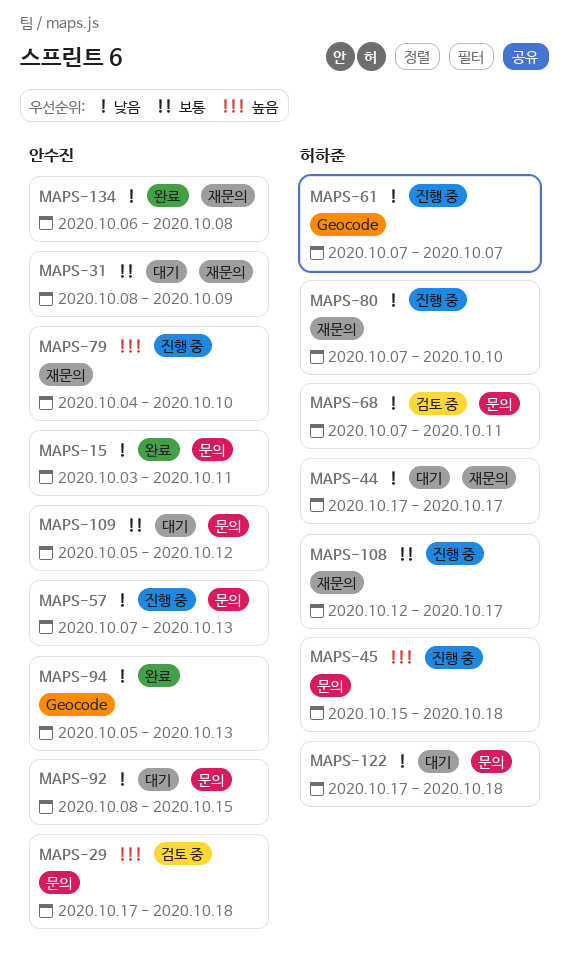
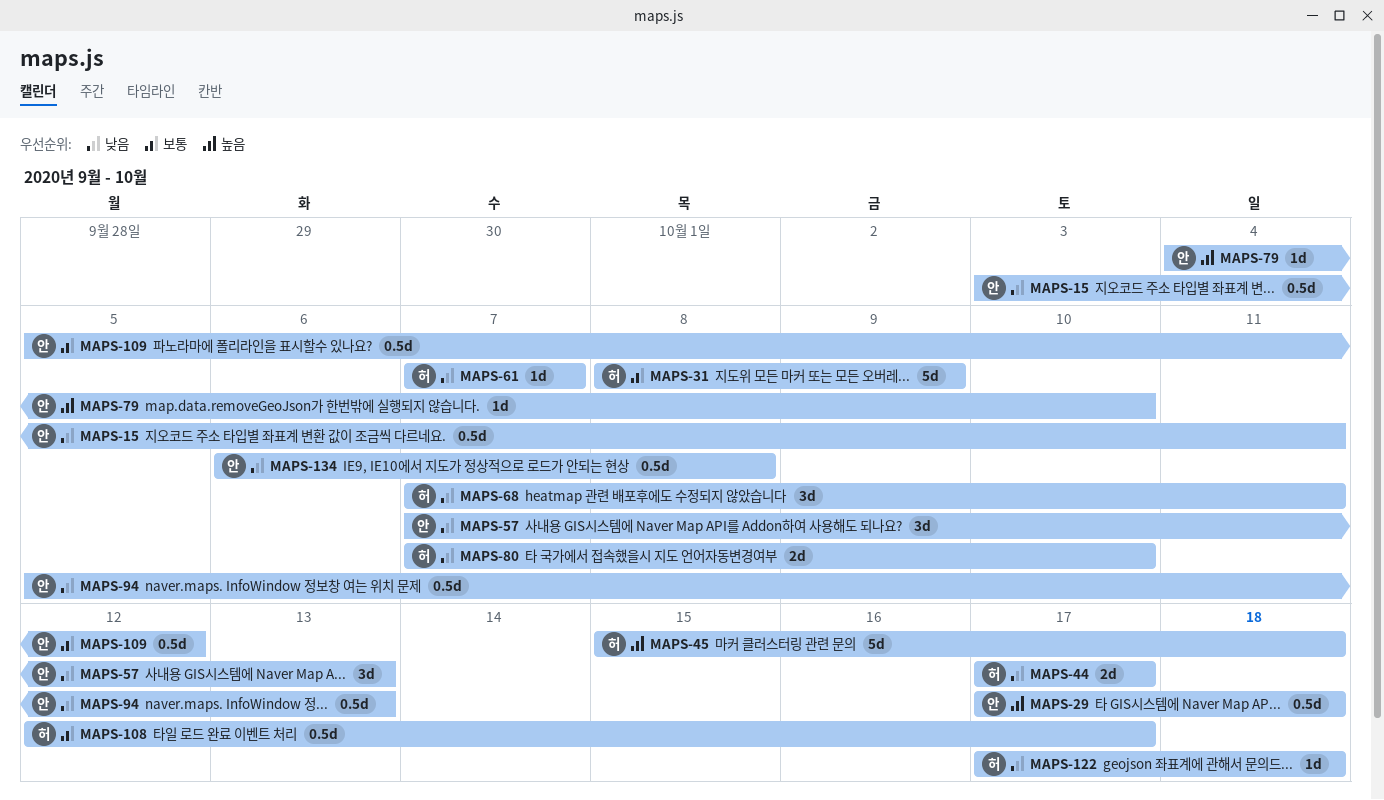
MAPS-31, owner: 안수진 -> 허하준
MAPS-92: present -> none

